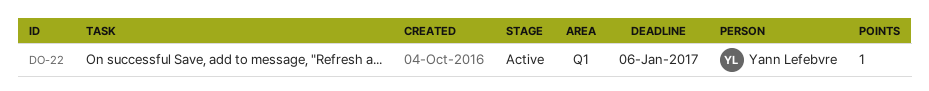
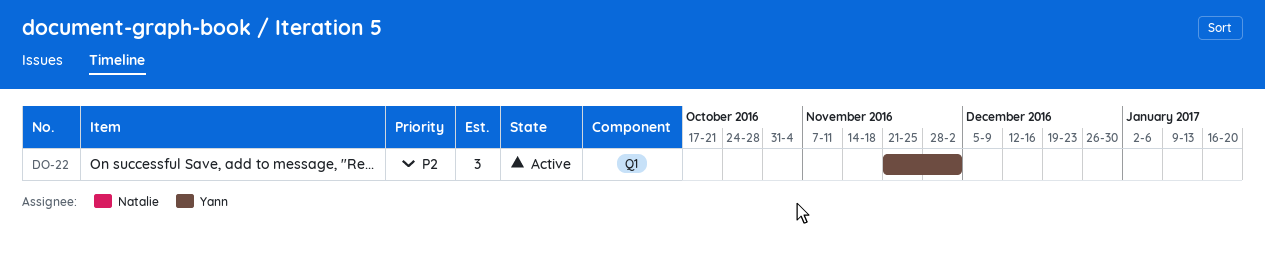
DO-22, estimate: 1 -> 3
DO-22, due: Jan 6 -> Dec 2

